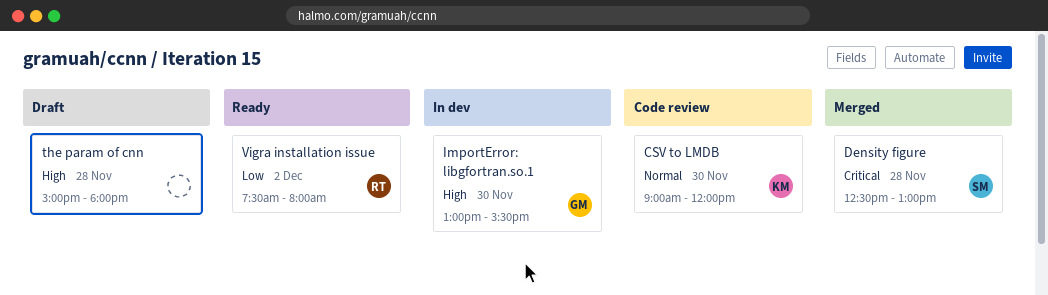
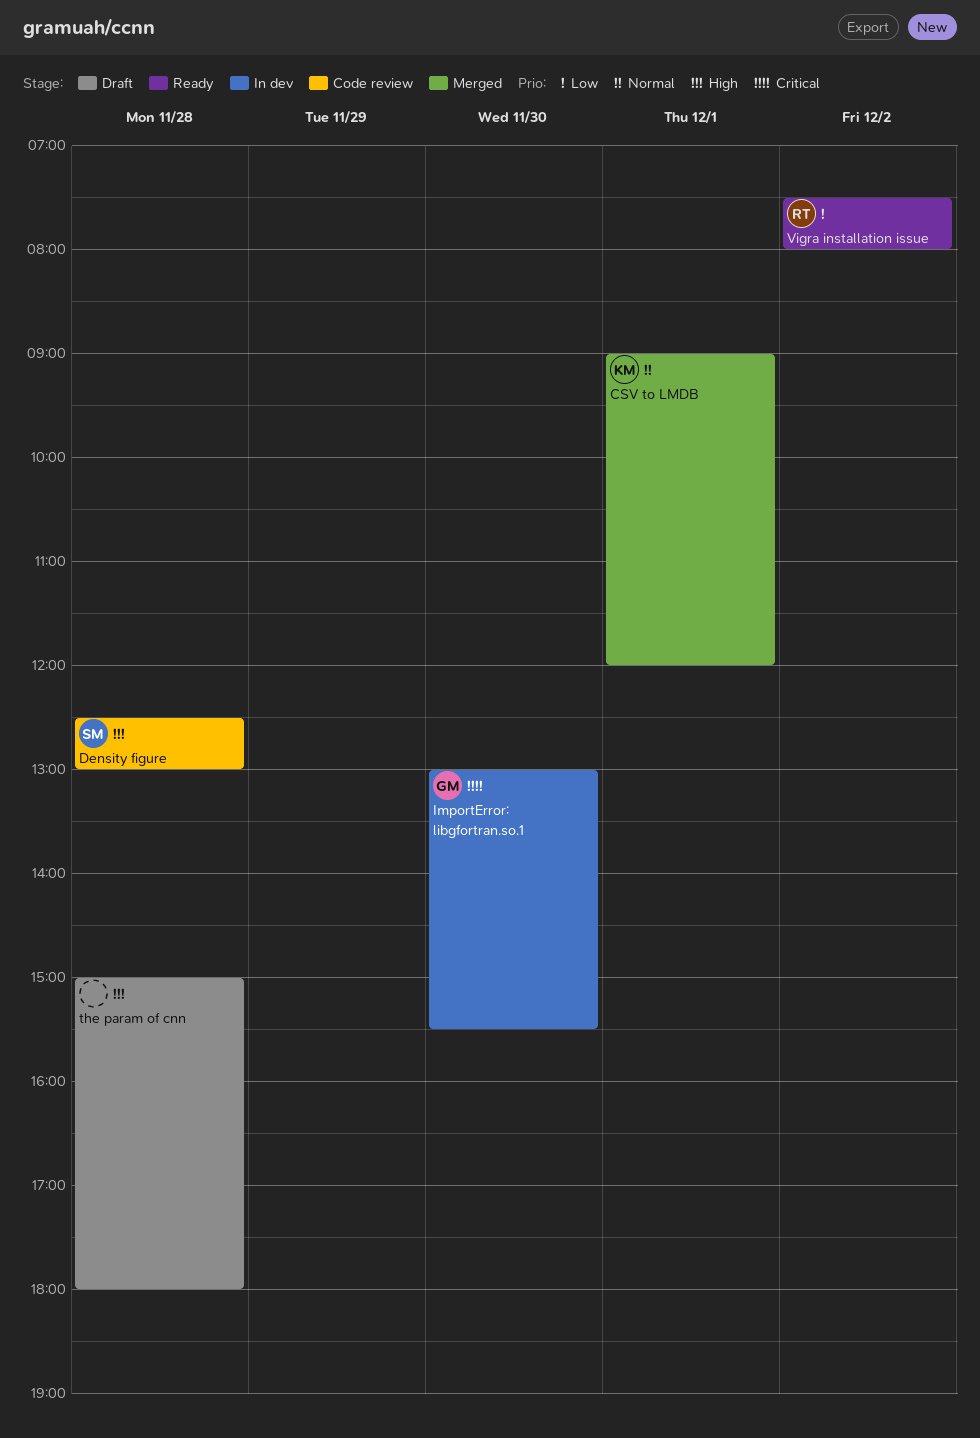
CSV to LMDB, status: Code review -> Merged
CSV to LMDB, day: Nov 30 -> Dec 1
Density figure, status: Merged -> Code review
Density figure, priority: Critical -> High
ImportError: libgfortran.so.1, priority: High -> Critical

